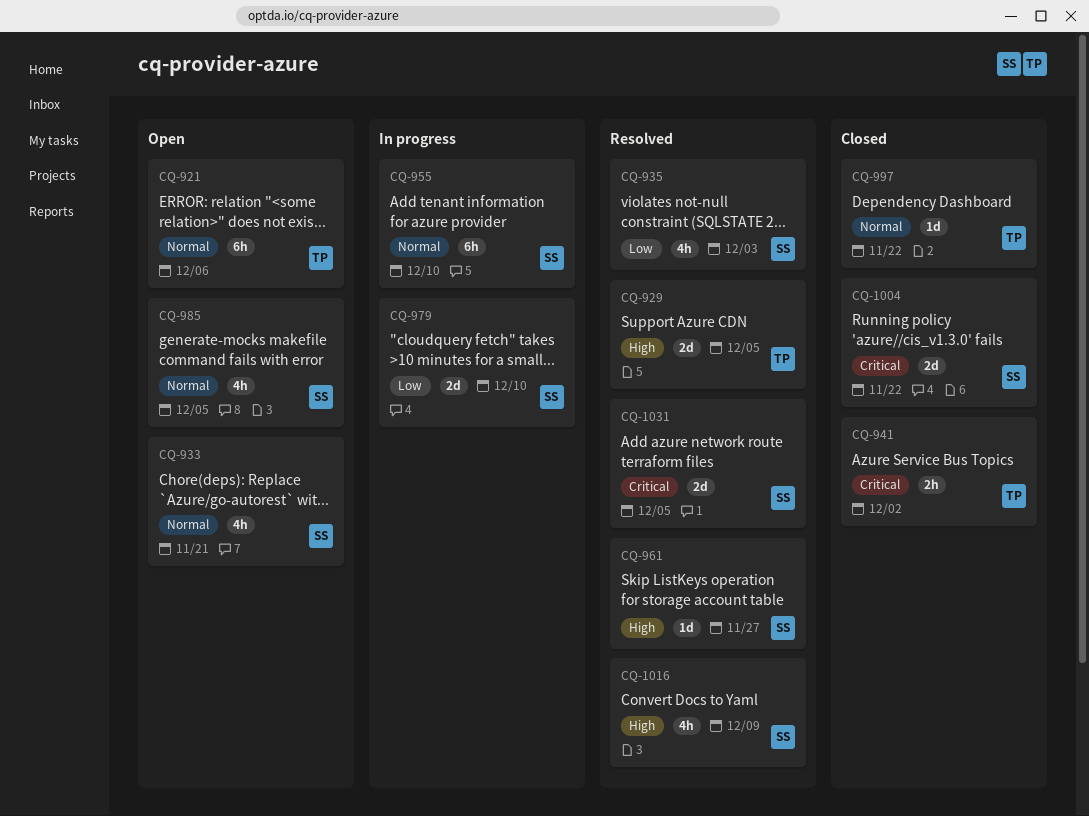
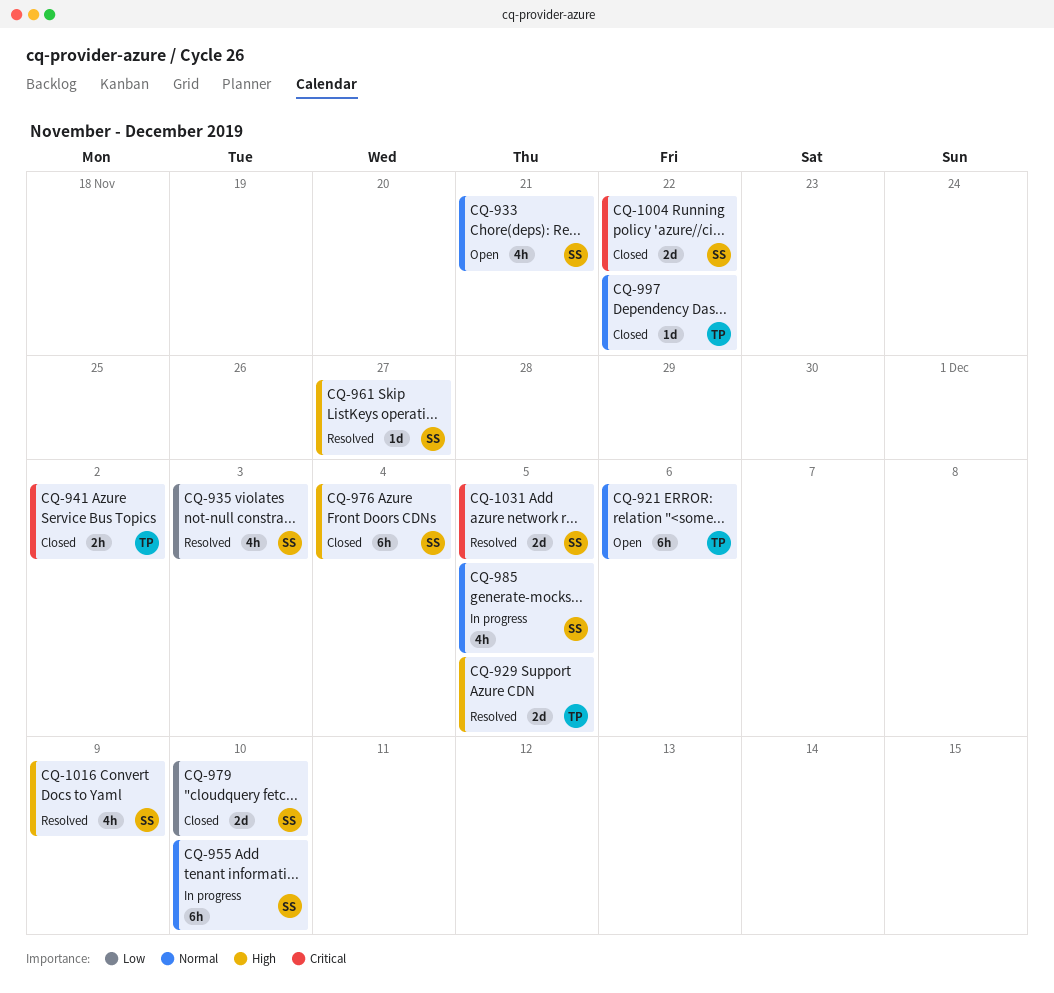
CQ-976: none -> present
CQ-979, status: In progress -> Closed
CQ-985, status: Open -> In progress

